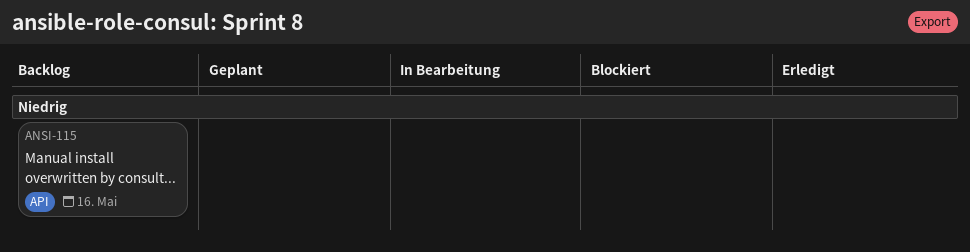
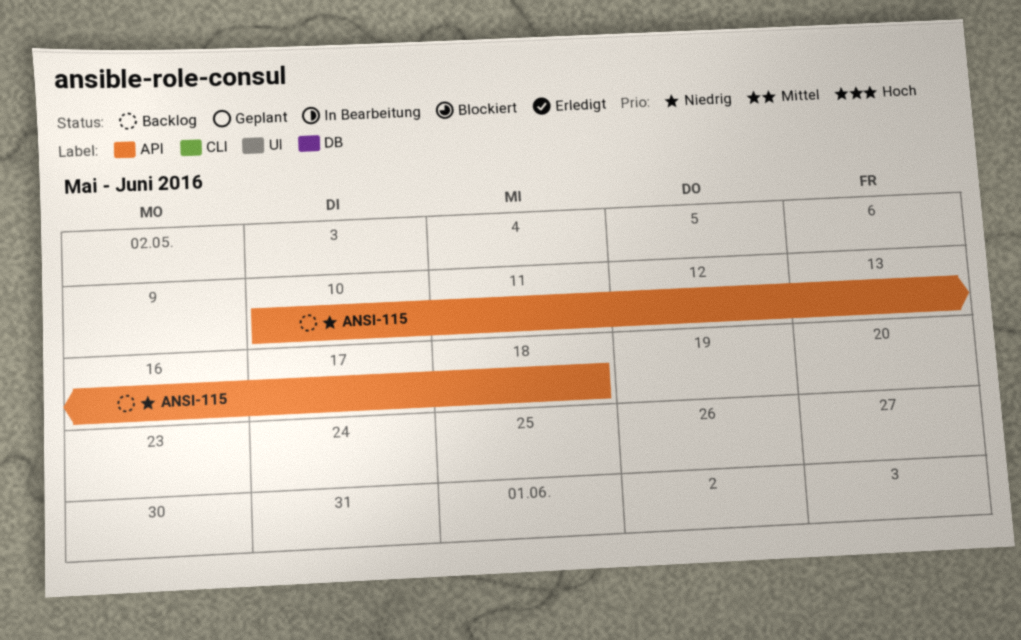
ANSI-115, due: May 16 -> May 18

